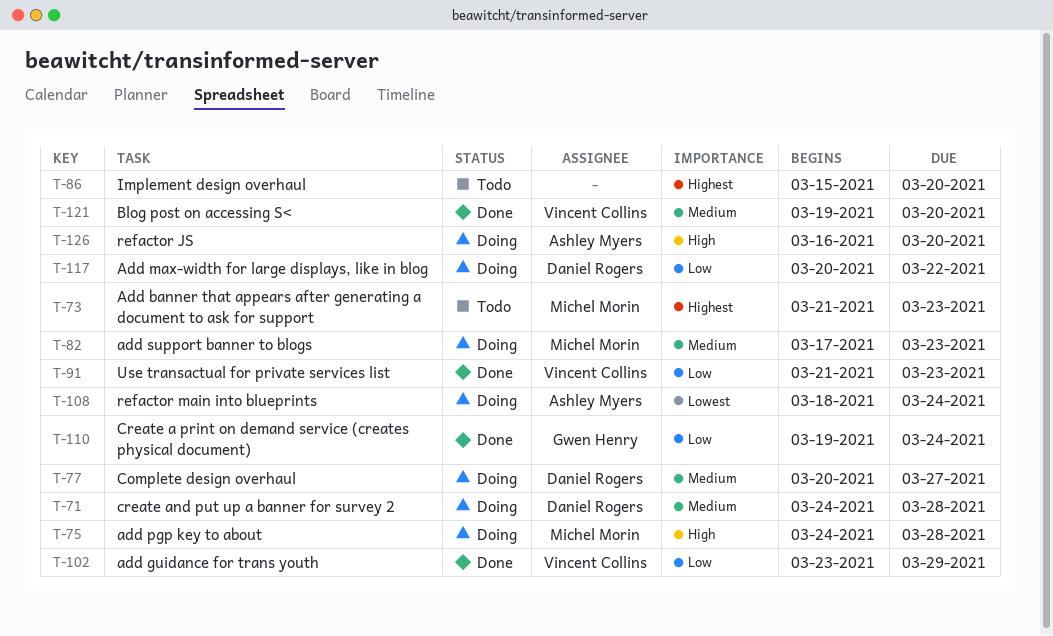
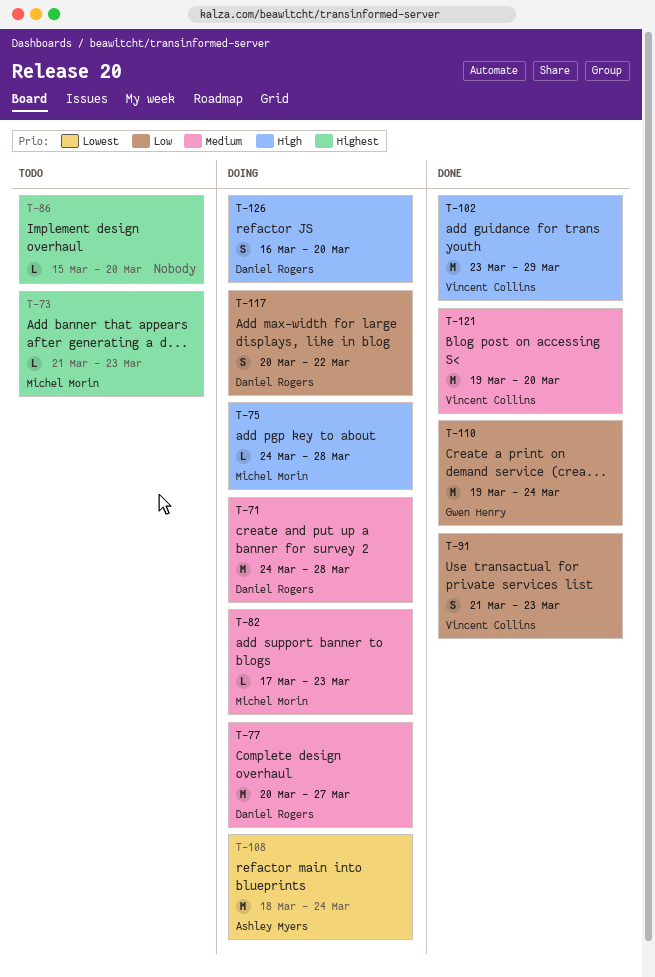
T-102, priority: Low -> High
T-126, owner: Ashley Myers -> Daniel Rogers

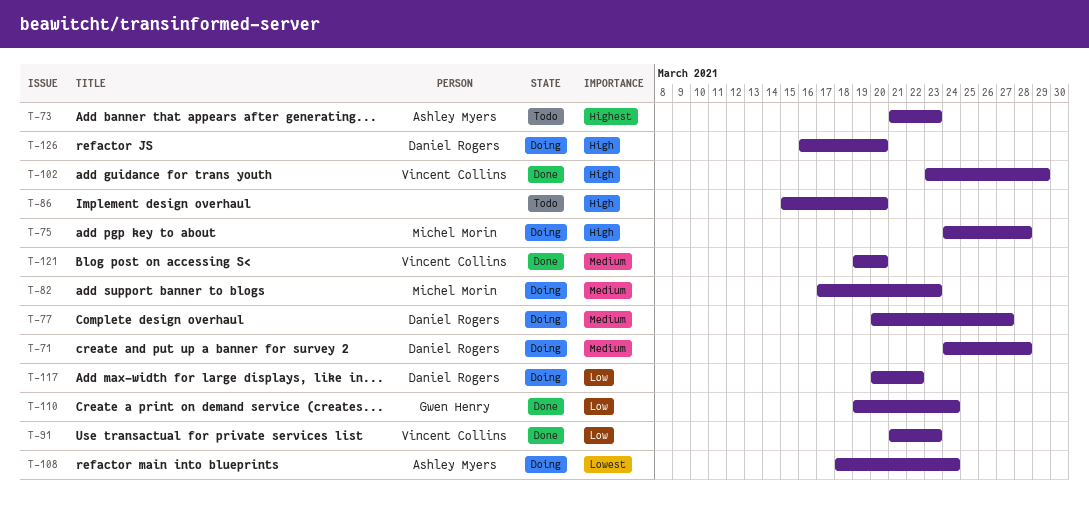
T-73, owner: Michel Morin -> Ashley Myers
T-86, priority: Highest -> High

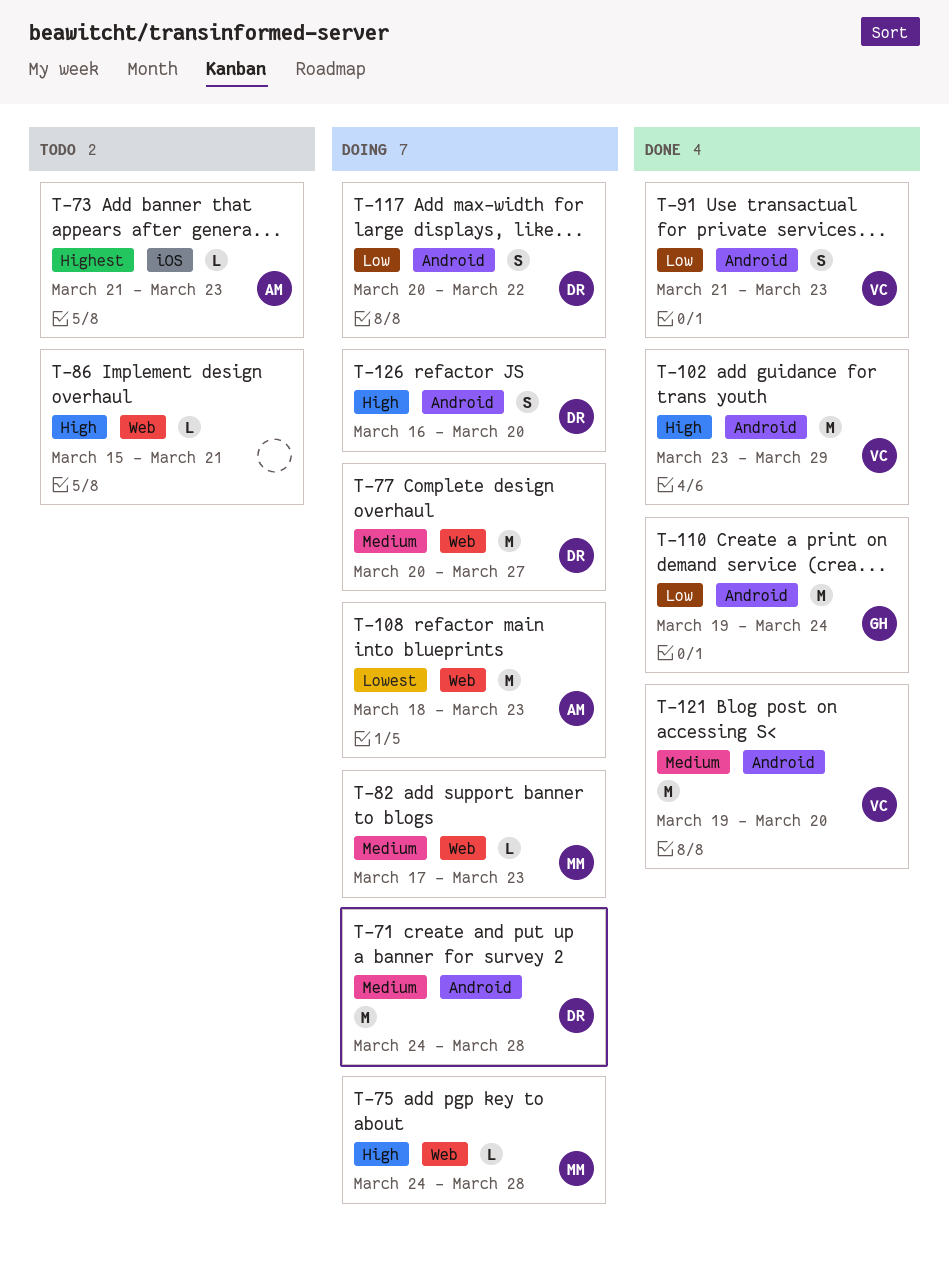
T-86, due: Mar 20 -> Mar 21
T-108, due: Mar 24 -> Mar 23

